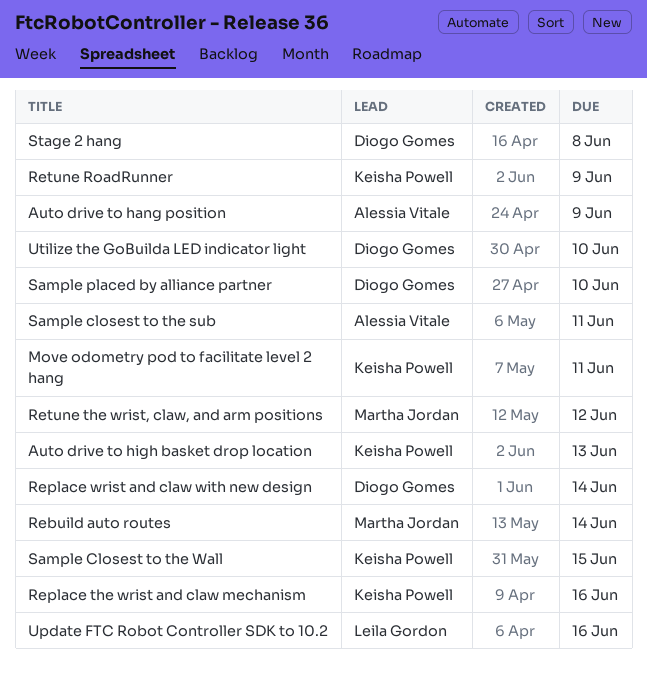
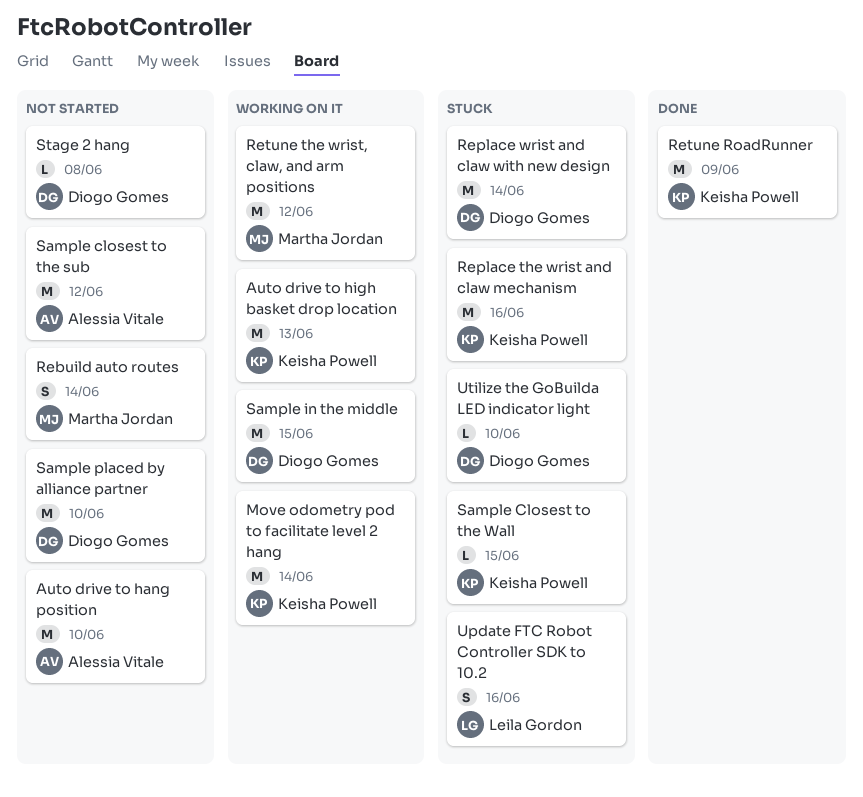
Auto drive to hang position, due: Jun 9 -> Jun 10
Move odometry pod to facilitate level 2 hang, due: Jun 11 -> Jun 14
Sample closest to the sub, due: Jun 11 -> Jun 12
Sample in the middle: none -> present

